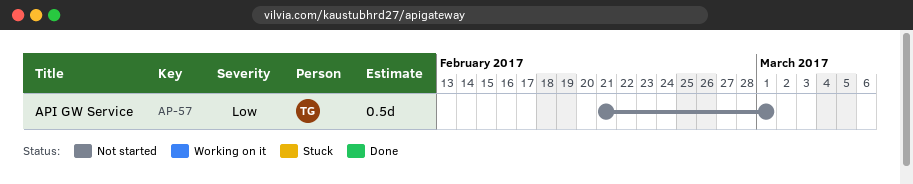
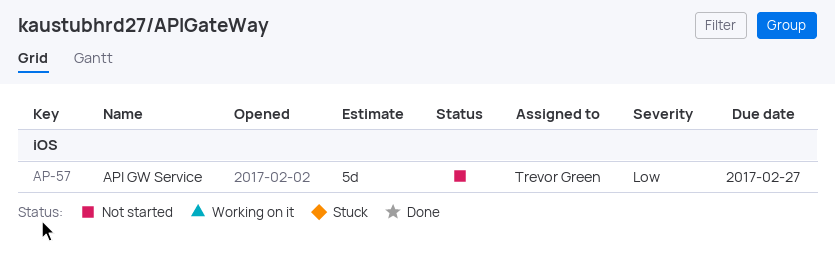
AP-57, estimate: 0.5d -> 5d
AP-57, due: Mar 1 -> Feb 27

